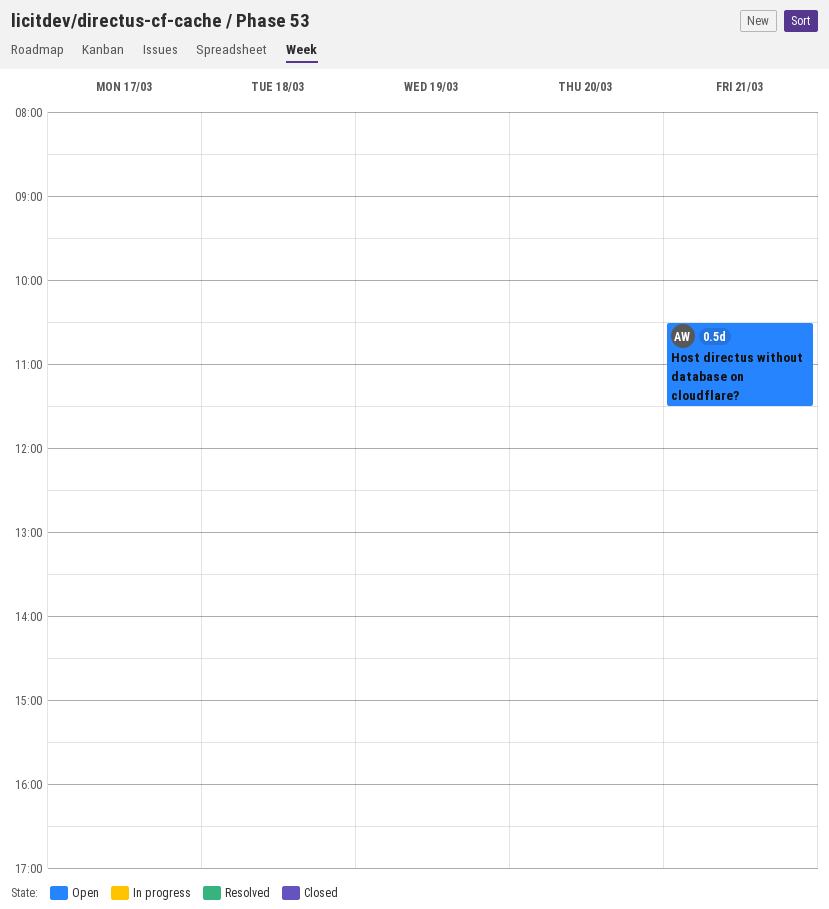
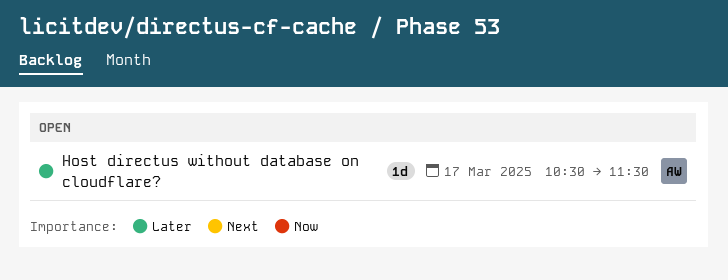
Host directus without database on cloudflare?, estimate: 0.5d -> 1d
Host directus without database on cloudflare?, day: Mar 21 -> Mar 17

